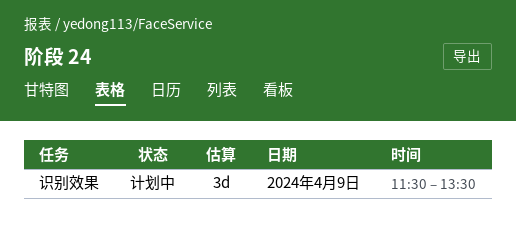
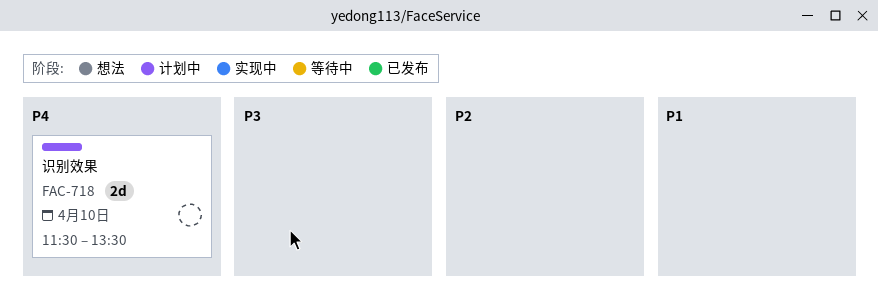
识别效果, estimate: 3d -> 2d
识别效果, day: Apr 9 -> Apr 10

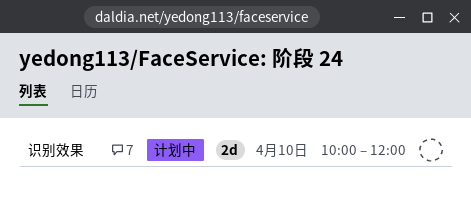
识别效果, begins: 11:30 -> 10:00
识别效果, ends: 13:30 -> 12:00

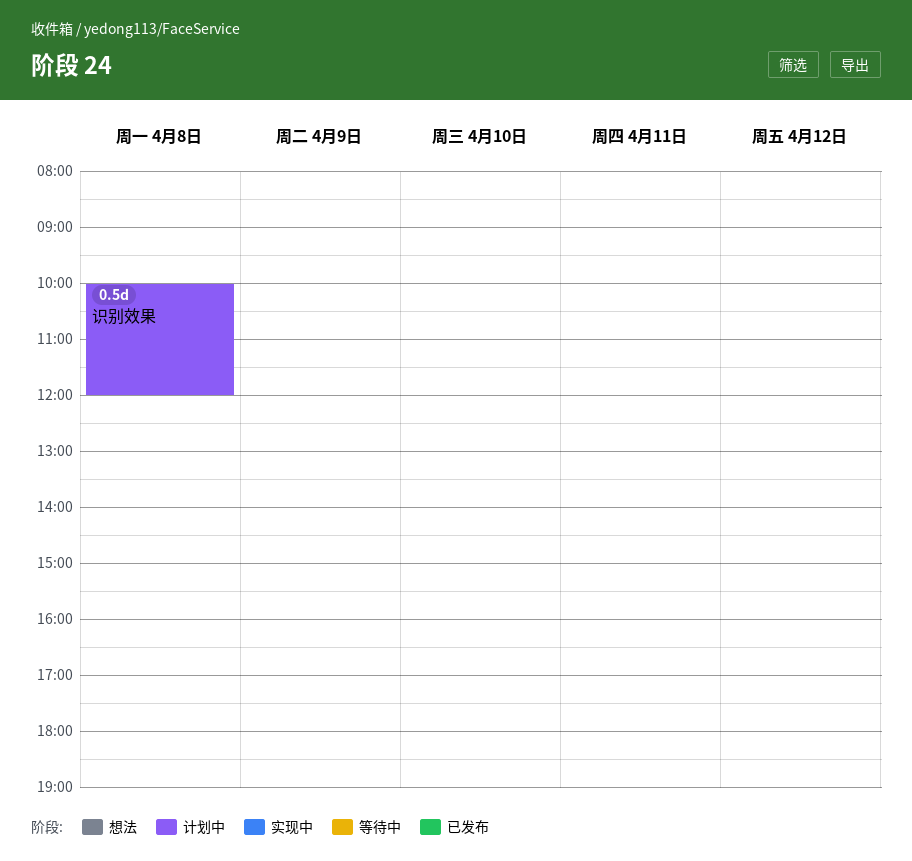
识别效果, estimate: 2d -> 0.5d
识别效果, day: Apr 10 -> Apr 8

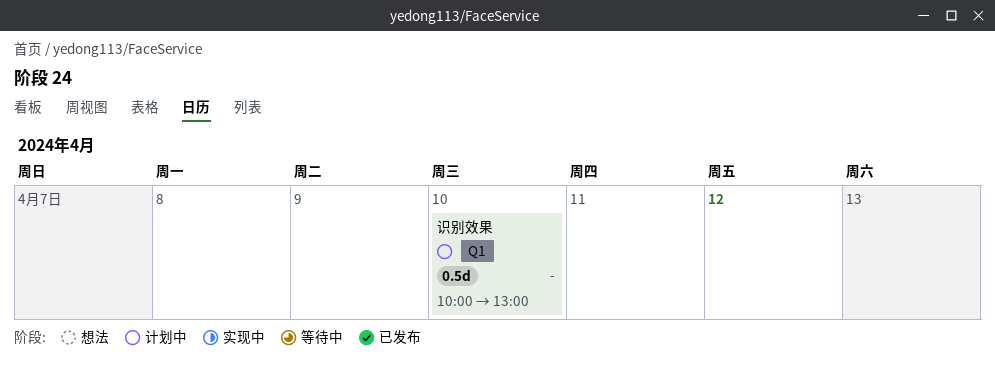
识别效果, day: Apr 8 -> Apr 10
识别效果, ends: 12:00 -> 13:00

